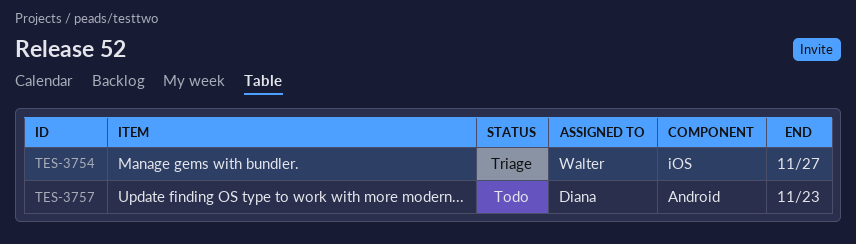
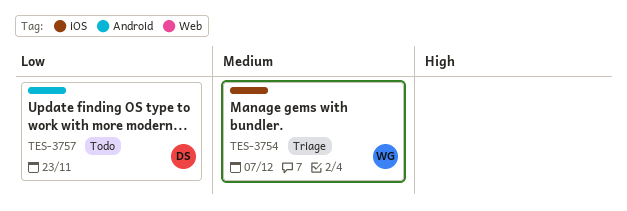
TES-3754, due: Nov 27 -> Dec 7

